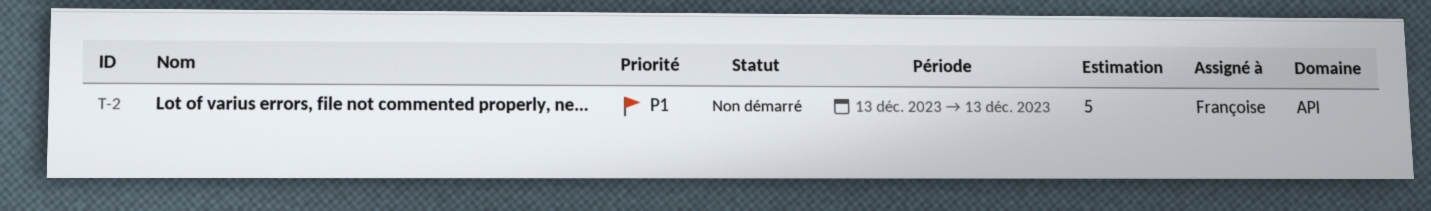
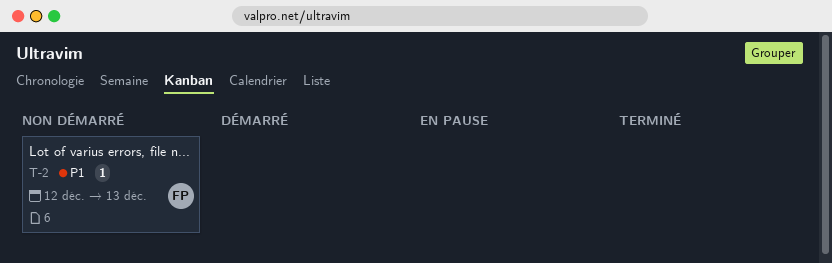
T-2, estimate: 5 -> 1
T-2, start: Dec 13 -> Dec 12

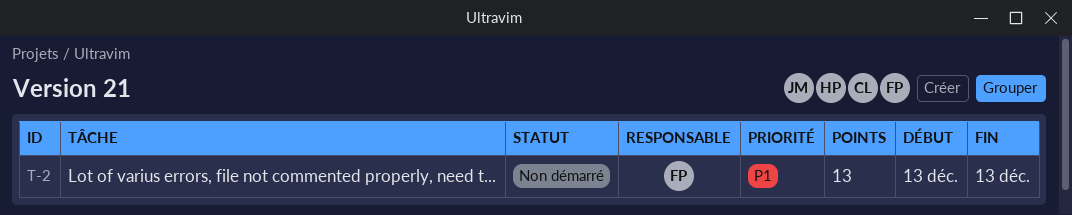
T-2, estimate: 1 -> 13
T-2, start: Dec 12 -> Dec 13

